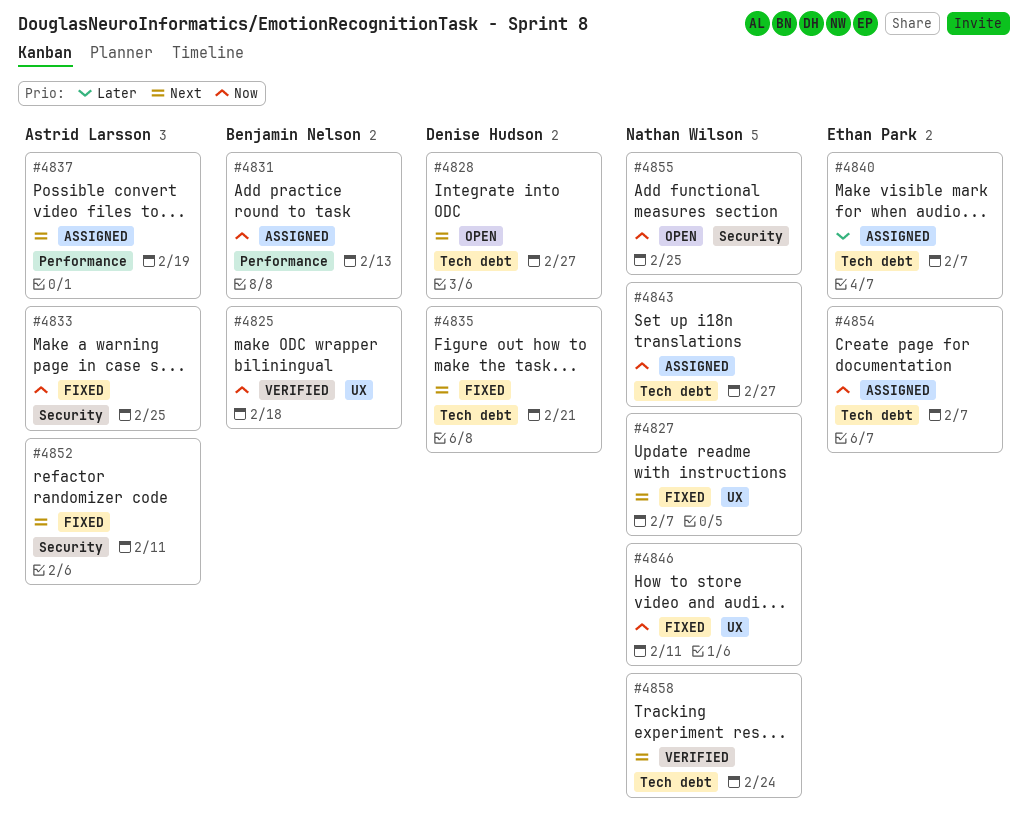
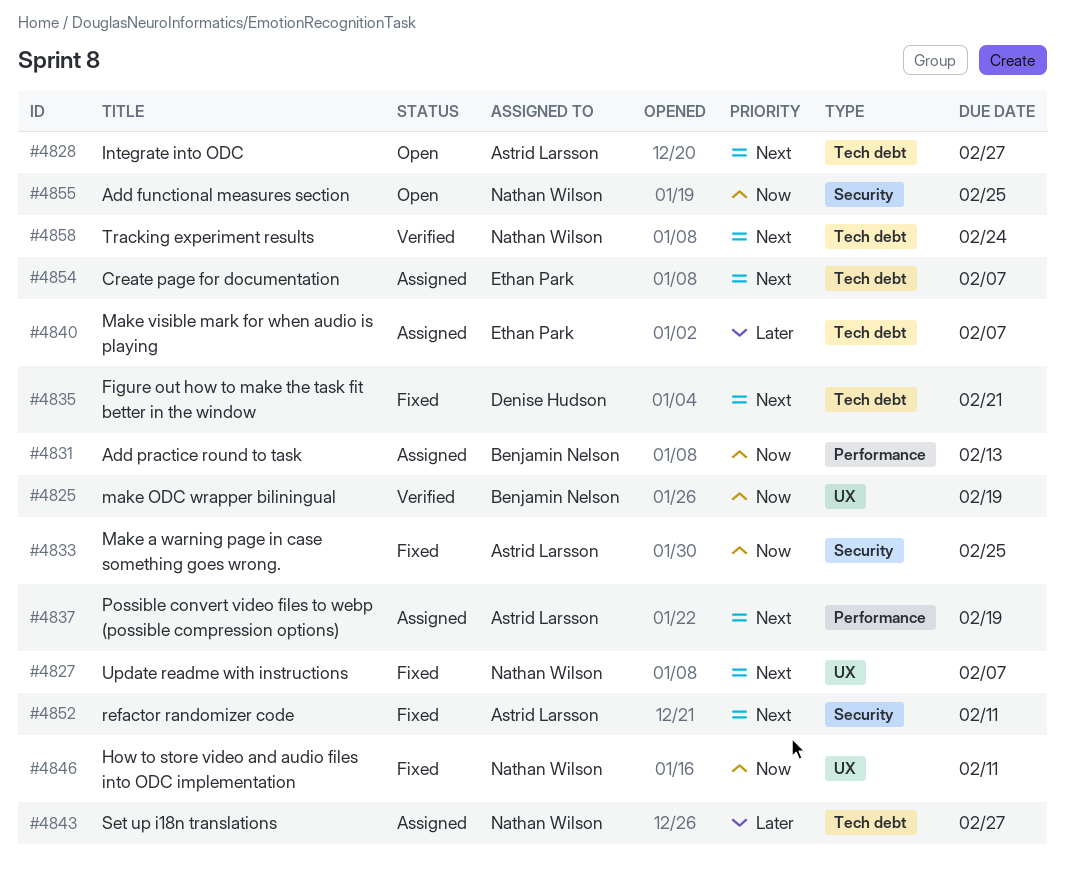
#4825, due: Feb 18 -> Feb 19
#4828, owner: Denise Hudson -> Astrid Larsson
#4843, priority: Now -> Later
#4854, priority: Now -> Next

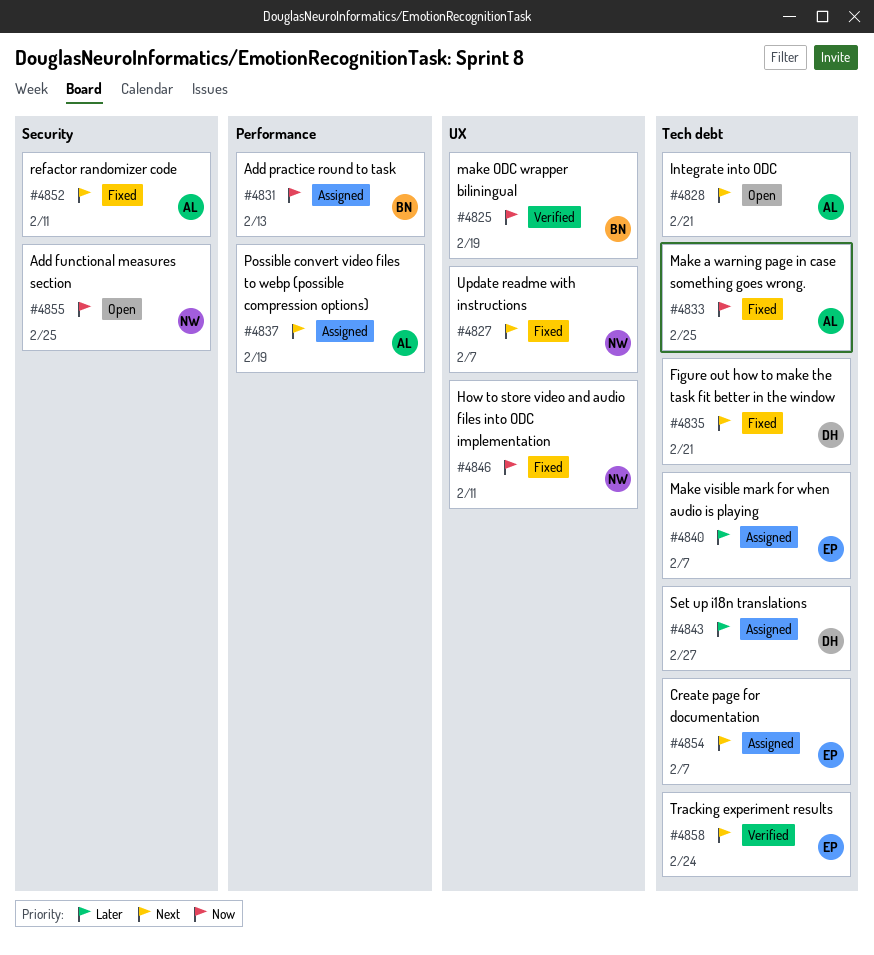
#4828, due: Feb 27 -> Feb 21
#4833, label: Security -> Tech debt
#4843, owner: Nathan Wilson -> Denise Hudson
#4858, owner: Nathan Wilson -> Ethan Park

